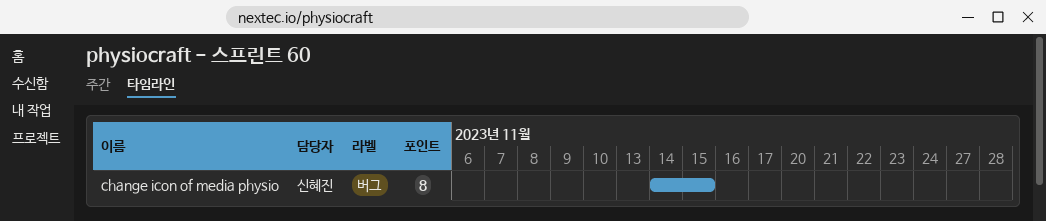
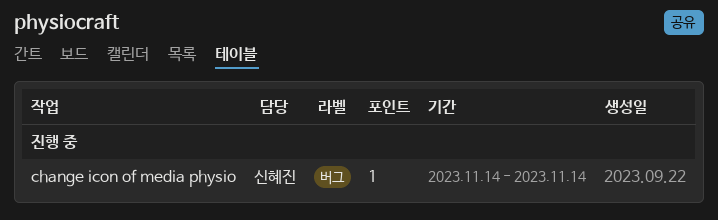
change icon of media physio, estimate: 8 -> 1
change icon of media physio, due: Nov 15 -> Nov 14

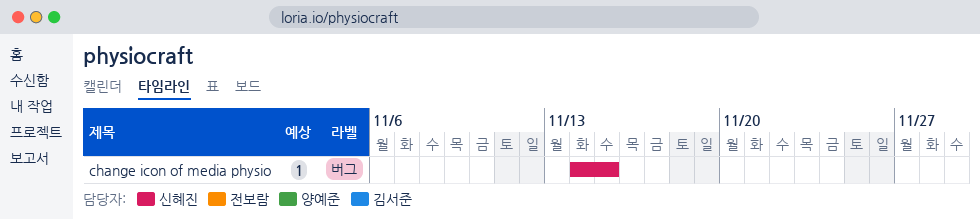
change icon of media physio, due: Nov 14 -> Nov 15

